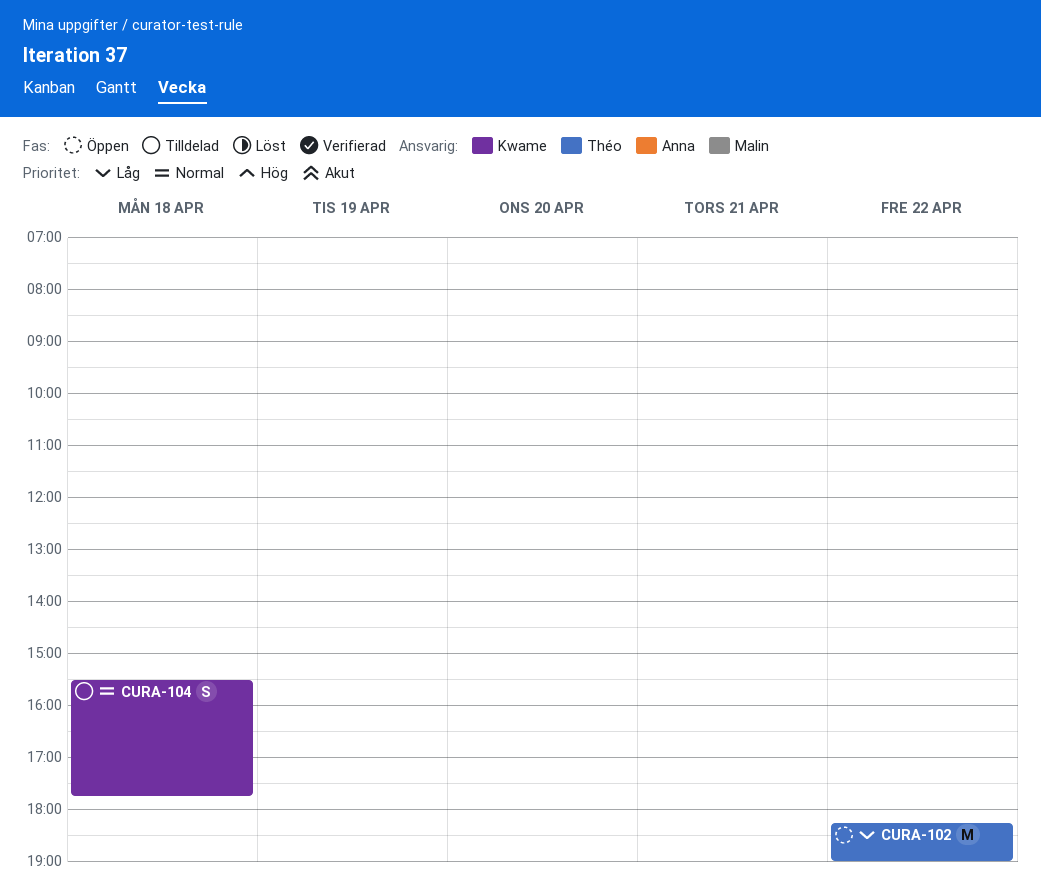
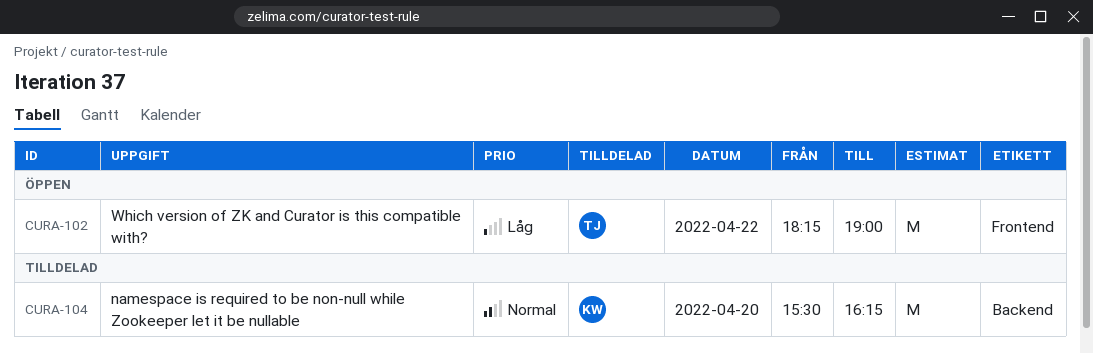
CURA-104, estimate: S -> M
CURA-104, day: Apr 18 -> Apr 20
CURA-104, ends: 17:45 -> 16:15

